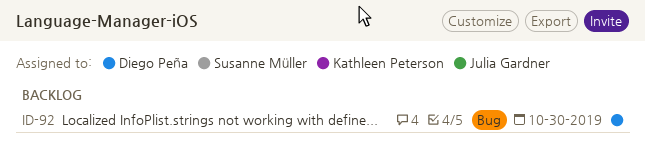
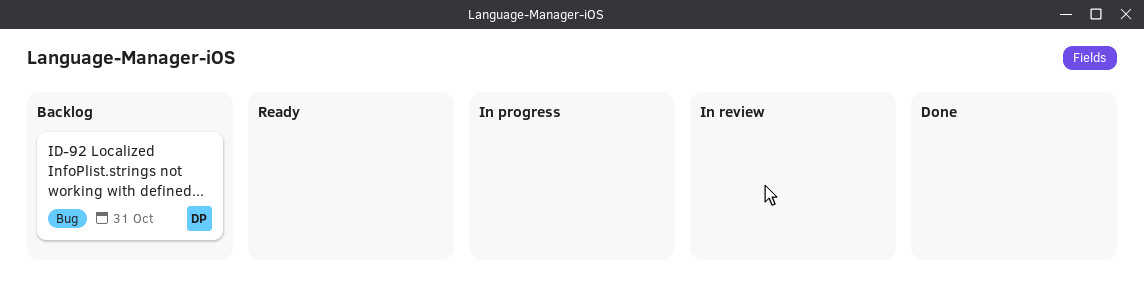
ID-92, due: Oct 30 -> Oct 31

